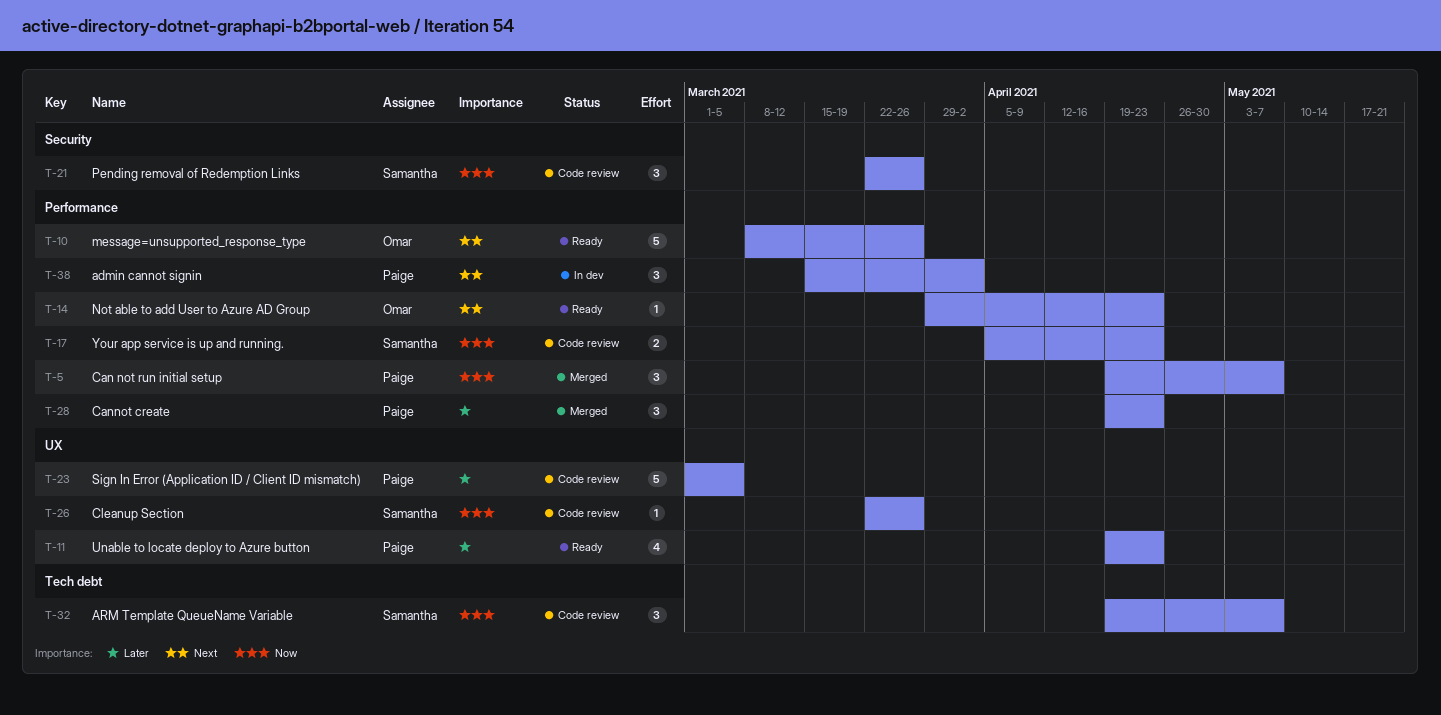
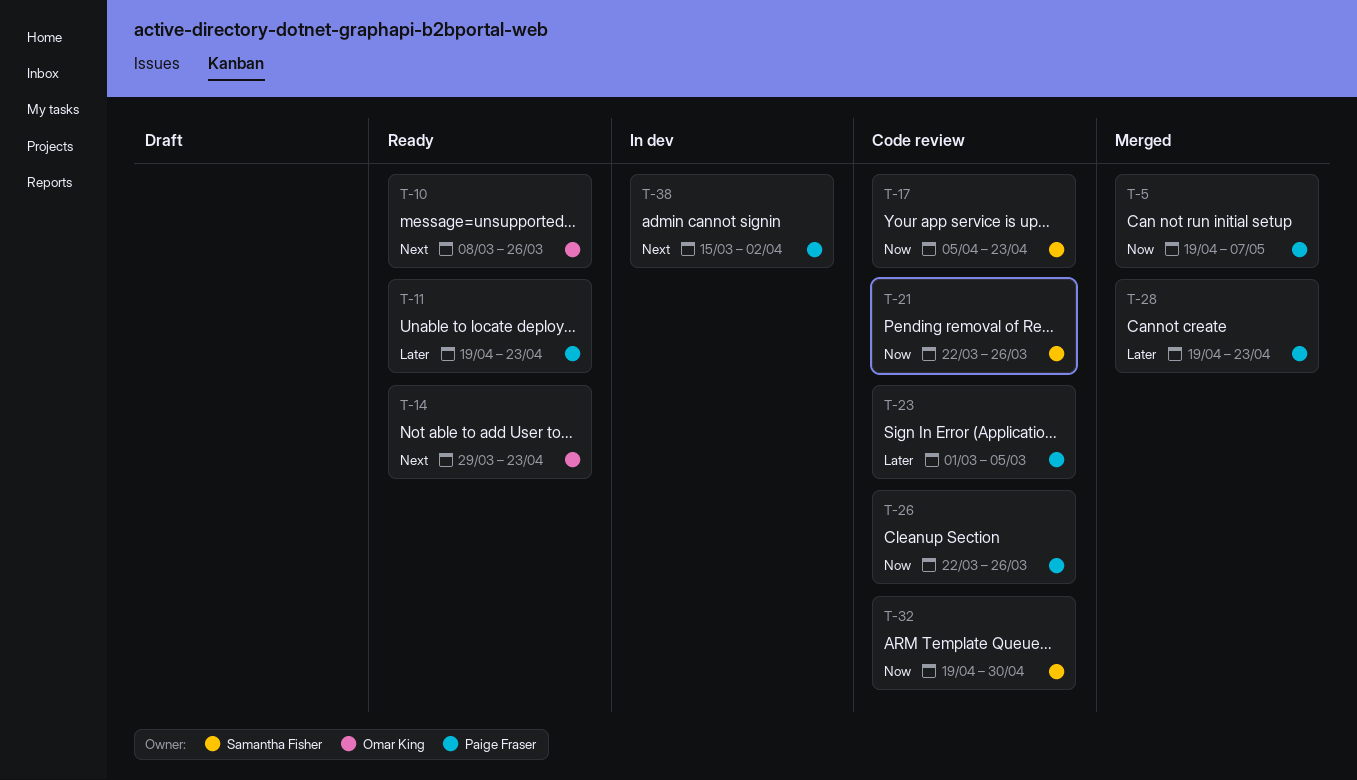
T-26, owner: Samantha Fisher -> Paige Fraser
T-32, due: May 7 -> Apr 30

